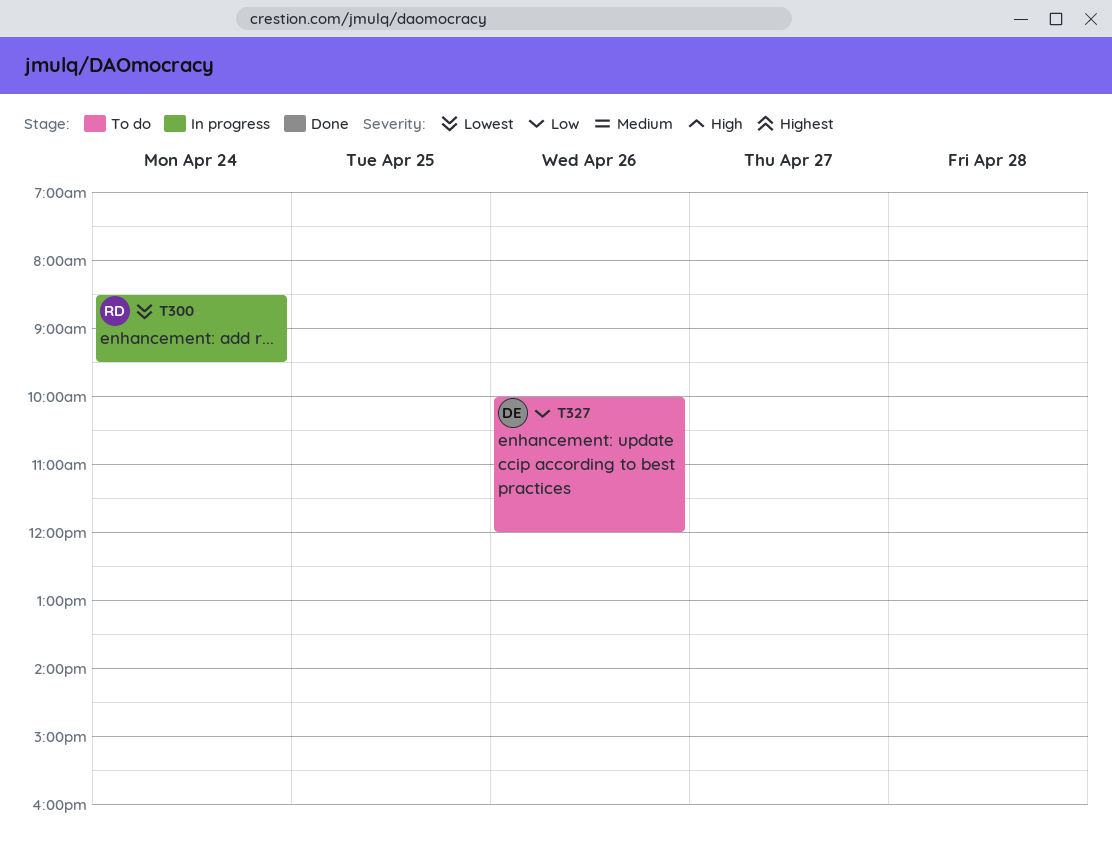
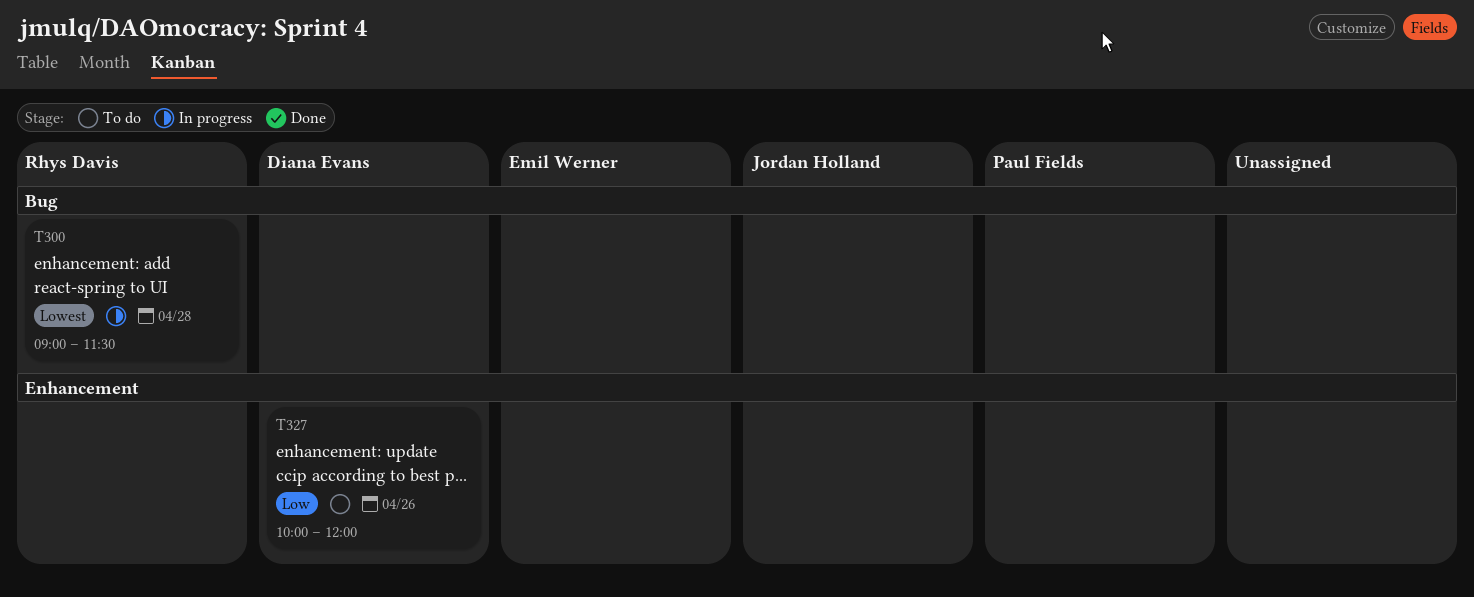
T300, day: Apr 24 -> Apr 28
T300, begins: 08:30 -> 09:00
T300, ends: 09:30 -> 11:30

